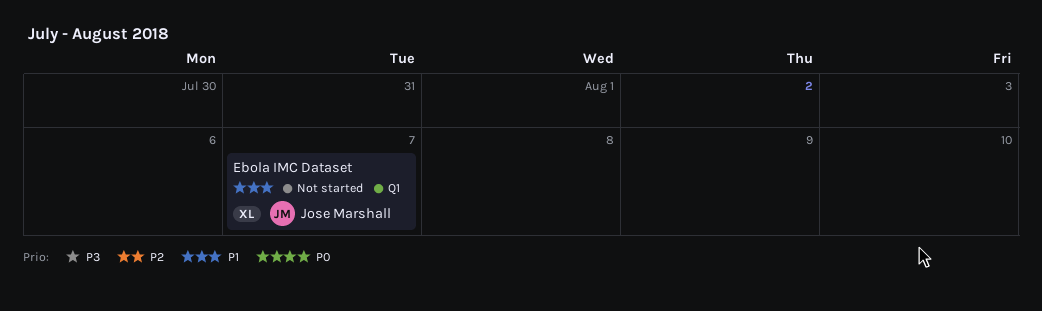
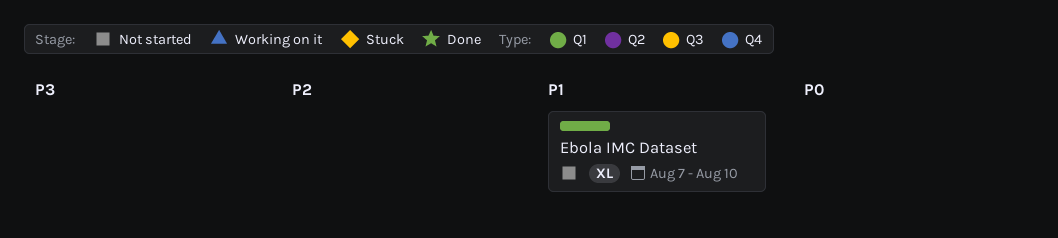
Ebola IMC Dataset, due: Aug 7 -> Aug 10

